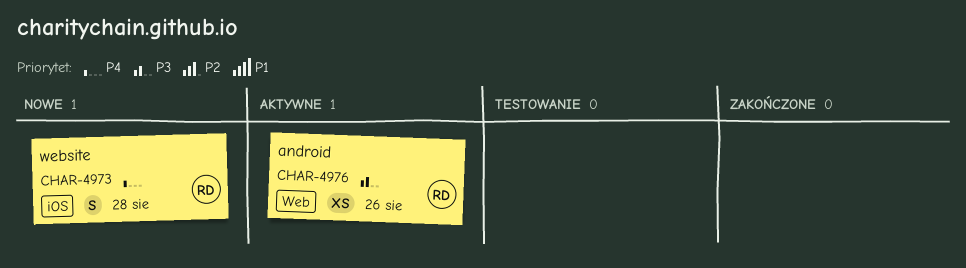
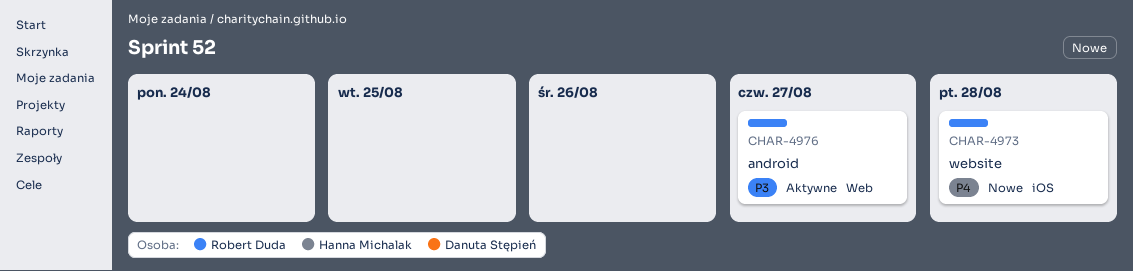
CHAR-4976, due: Aug 26 -> Aug 27

